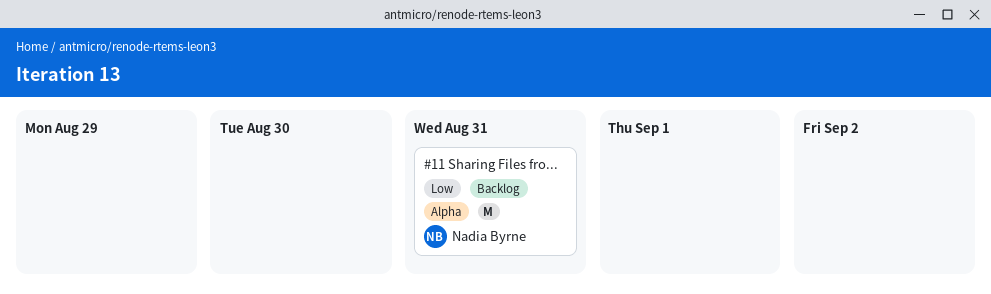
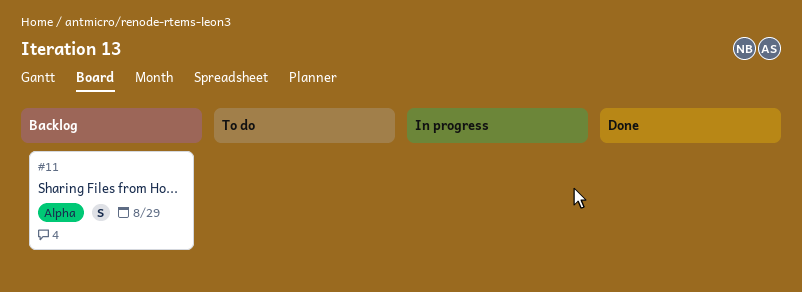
#11, estimate: M -> S
#11, due: Aug 31 -> Aug 29

